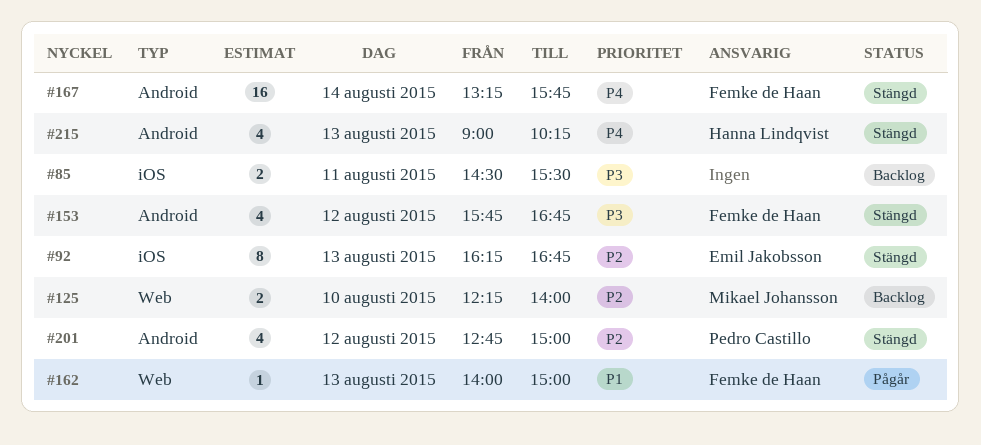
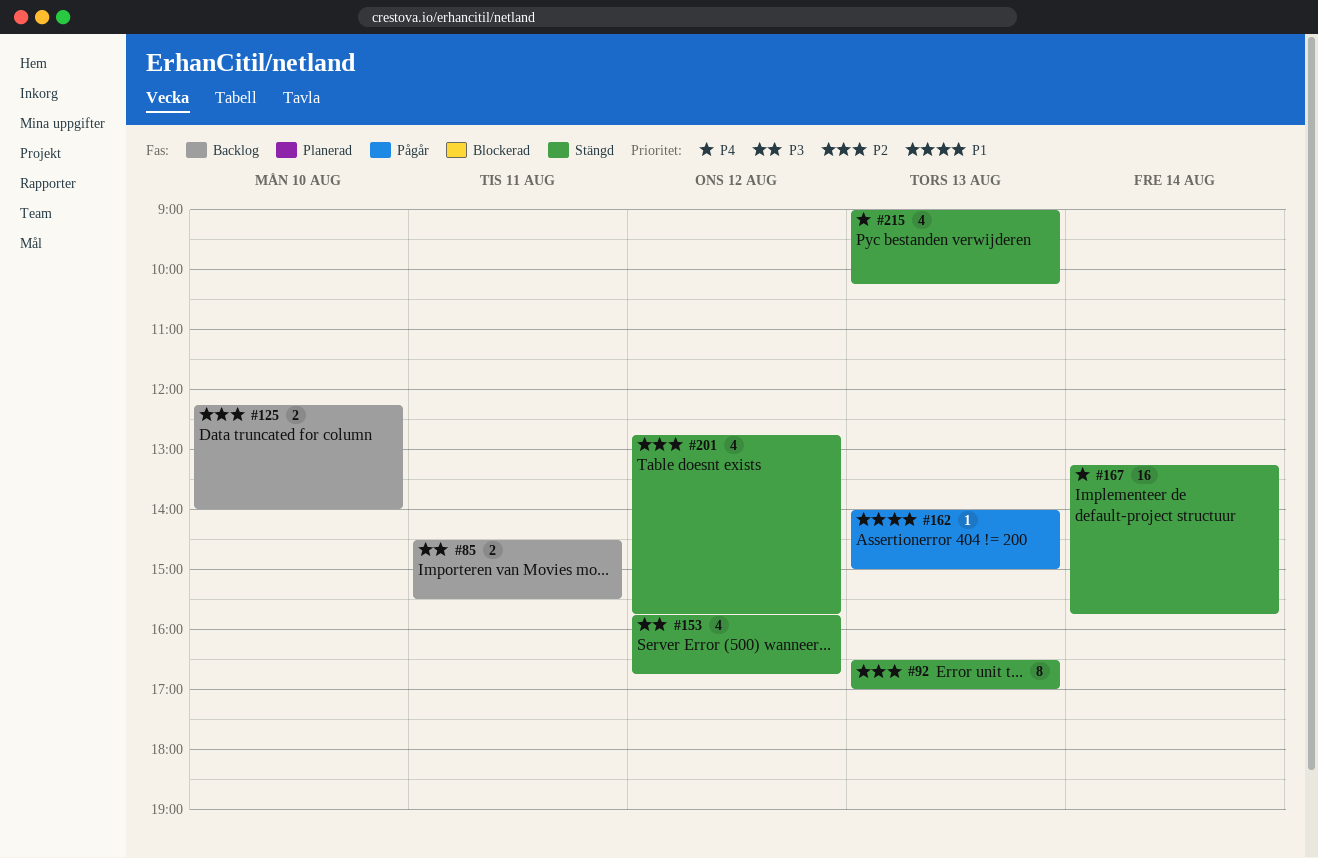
#92, begins: 16:15 -> 16:30
#92, ends: 16:45 -> 17:00
#201, ends: 15:00 -> 15:45

